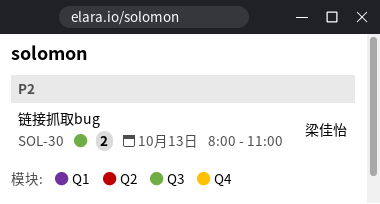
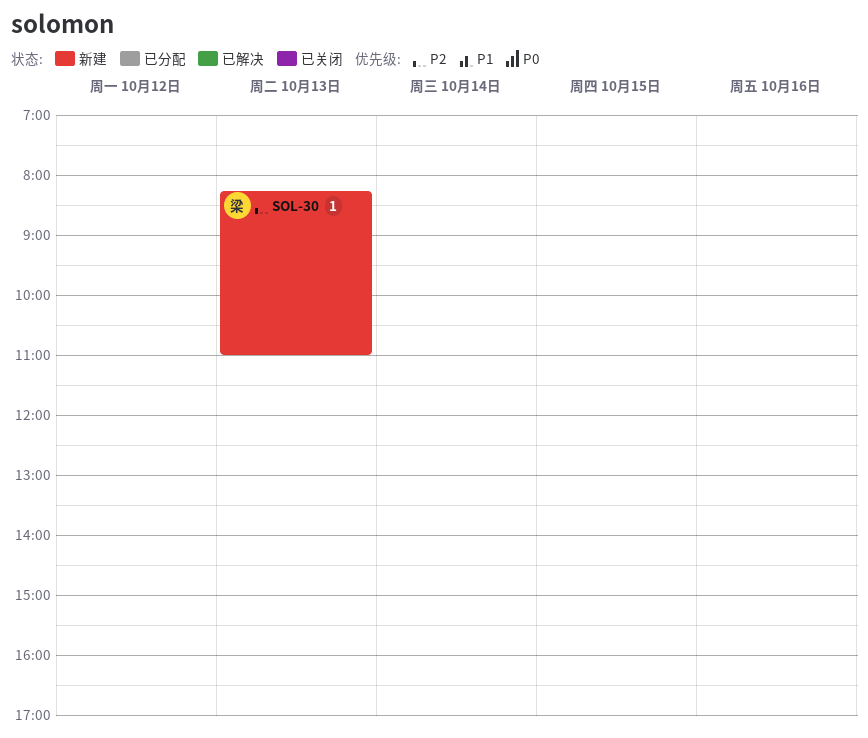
SOL-30, estimate: 2 -> 1
SOL-30, begins: 08:00 -> 08:15

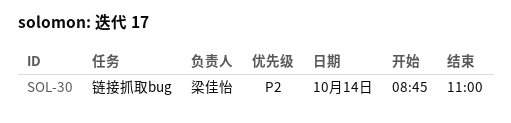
SOL-30, day: Oct 13 -> Oct 14
SOL-30, begins: 08:15 -> 08:45

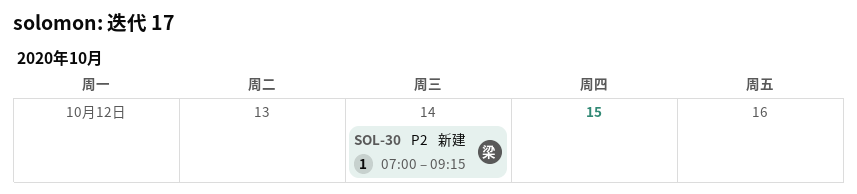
SOL-30, begins: 08:45 -> 07:00
SOL-30, ends: 11:00 -> 09:15

